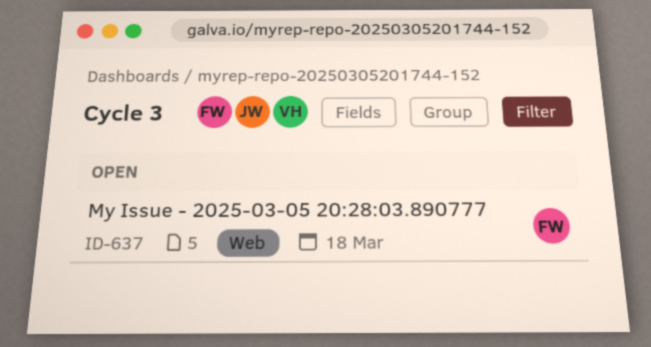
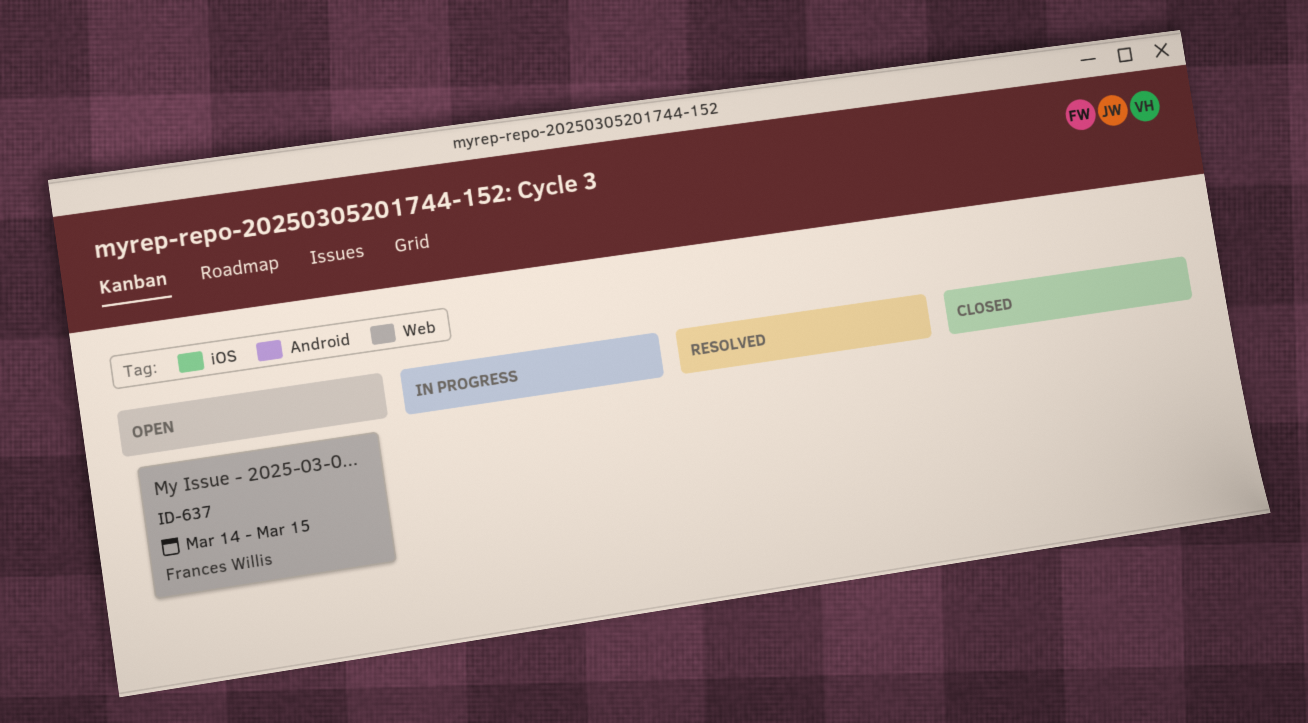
ID-637, due: Mar 18 -> Mar 15

